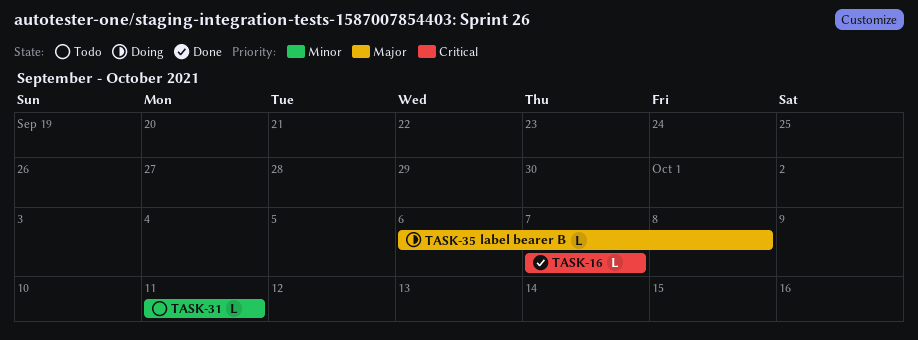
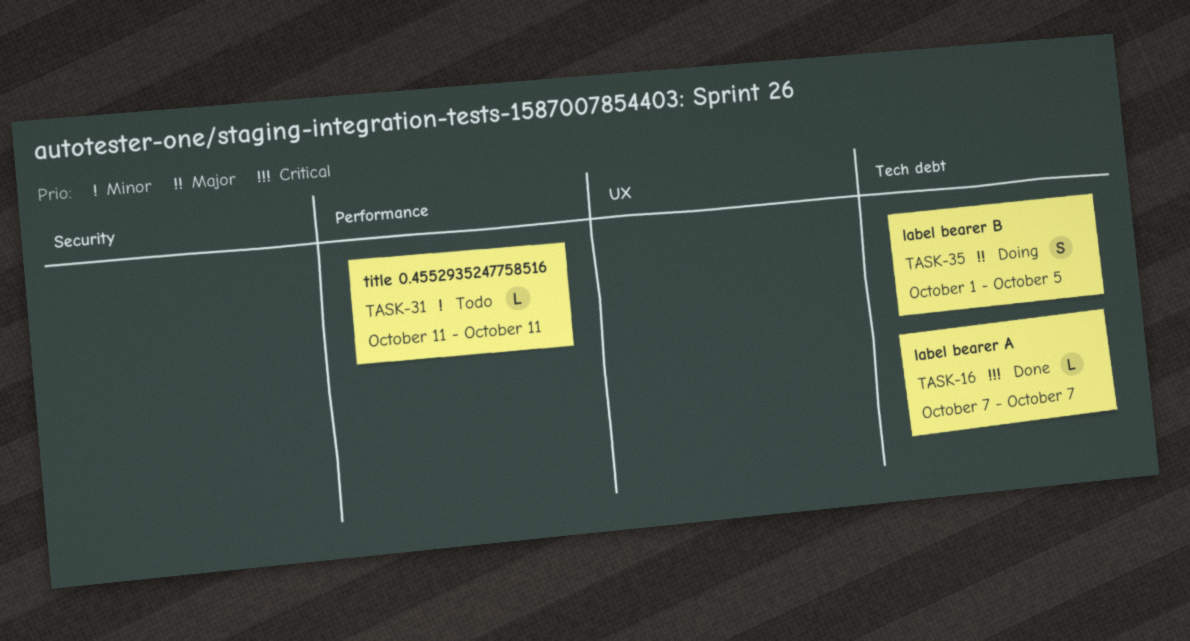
TASK-35, estimate: L -> S
TASK-35, start: Oct 6 -> Oct 1
TASK-35, due: Oct 8 -> Oct 5

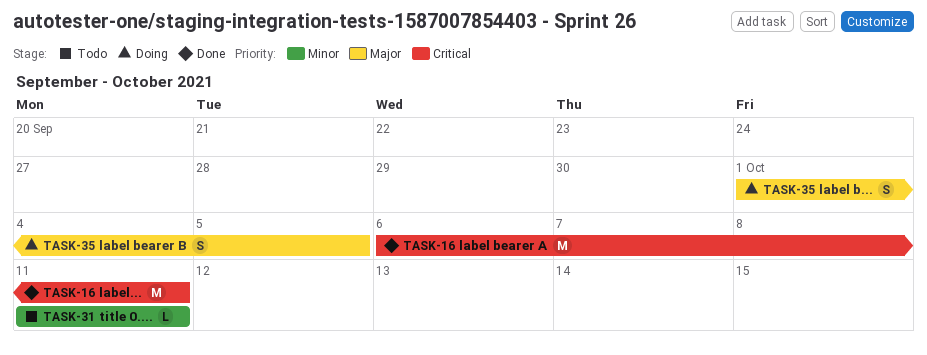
TASK-16, estimate: L -> M
TASK-16, start: Oct 7 -> Oct 6
TASK-16, due: Oct 7 -> Oct 11

